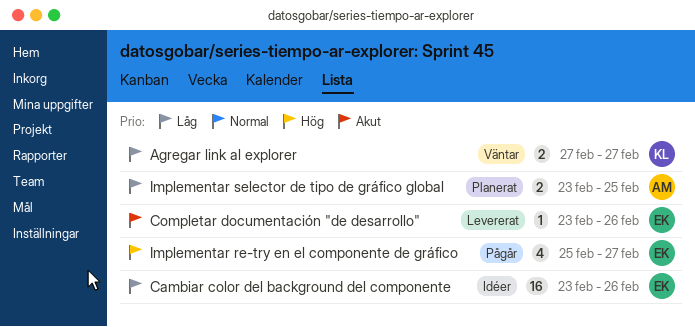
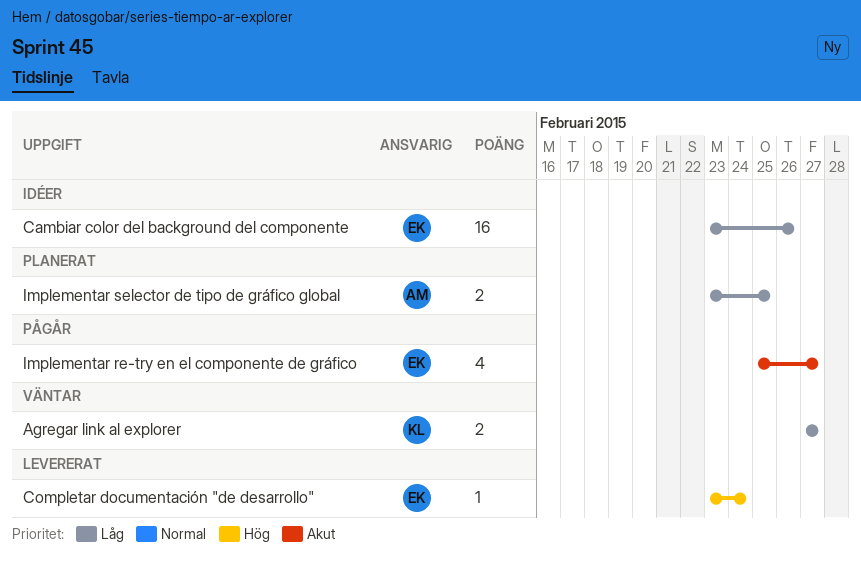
Completar documentación "de desarrollo", priority: Akut -> Hög
Completar documentación "de desarrollo", due: Feb 26 -> Feb 24
Implementar re-try en el componente de gráfico, priority: Hög -> Akut

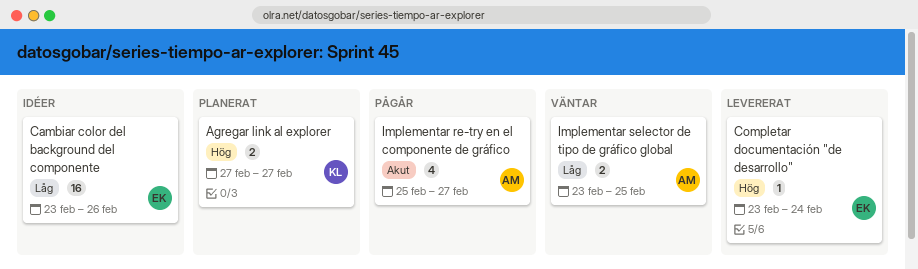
Agregar link al explorer, status: Väntar -> Planerat
Agregar link al explorer, priority: Låg -> Hög
Implementar re-try en el componente de gráfico, owner: EK -> AM
Implementar selector de tipo de gráfico global, status: Planerat -> Väntar

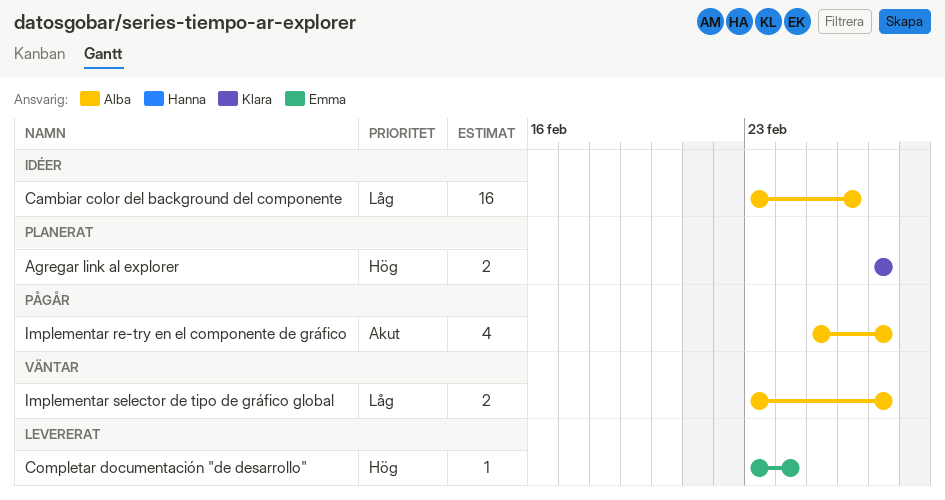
Cambiar color del background del componente, owner: Emma -> Alba
Implementar selector de tipo de gráfico global, due: Feb 25 -> Feb 27

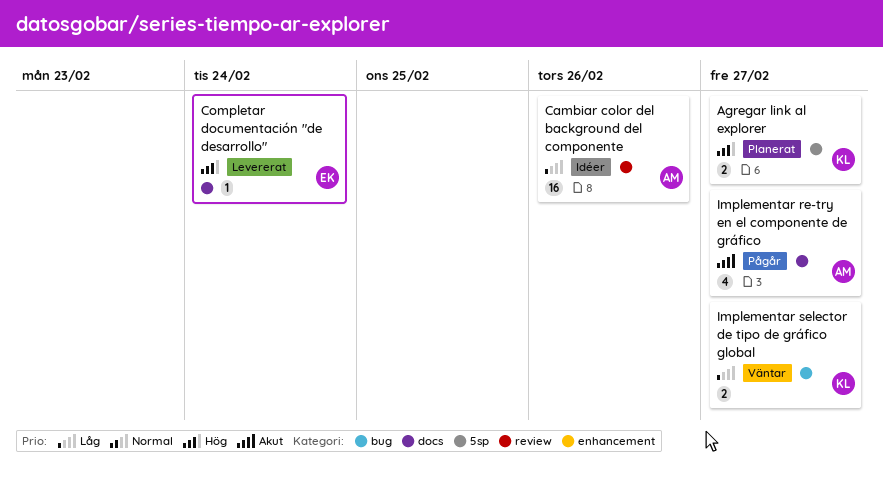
Implementar selector de tipo de gráfico global, owner: Alba -> Klara

